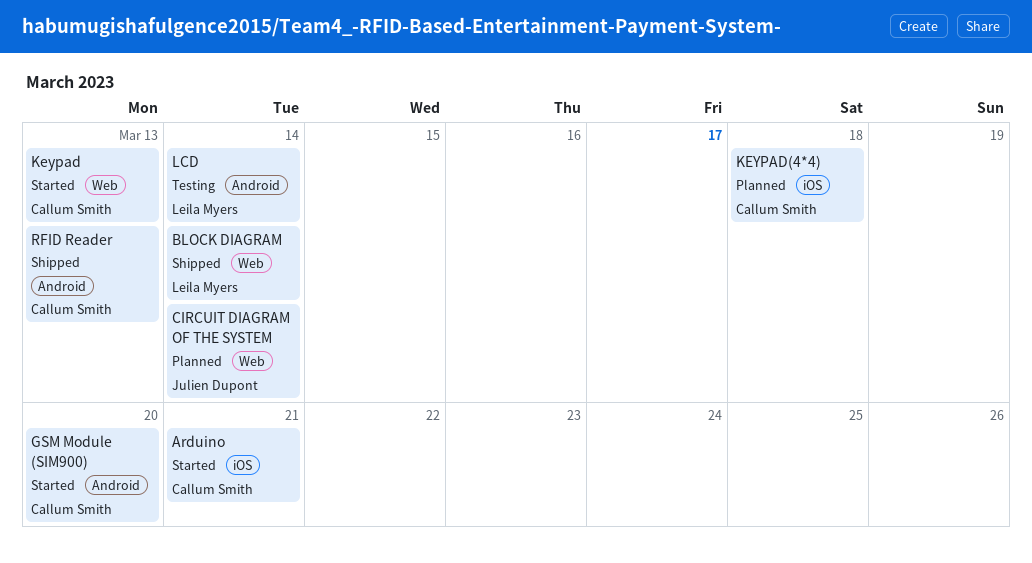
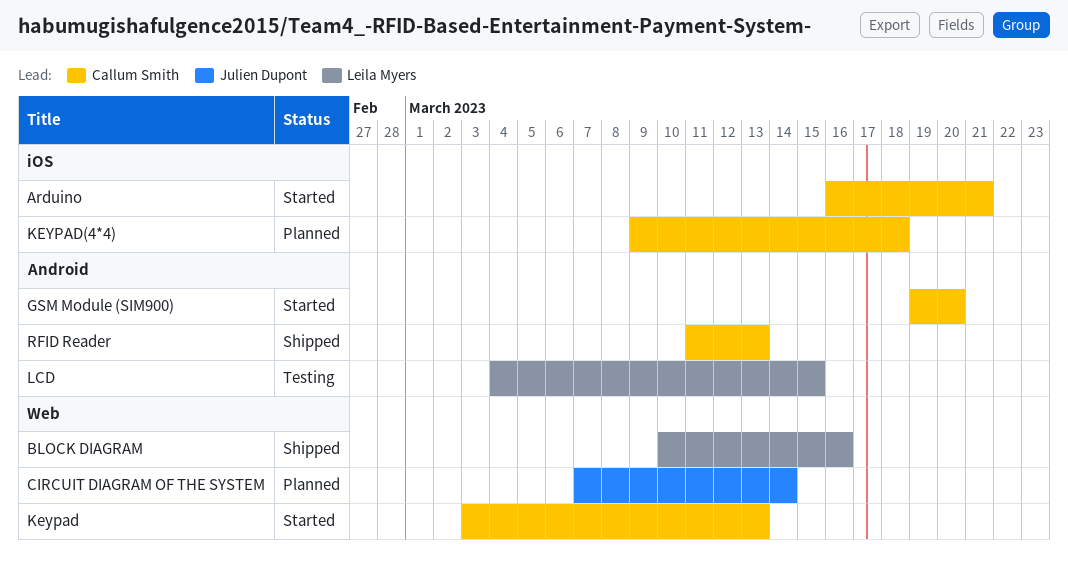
BLOCK DIAGRAM, due: Mar 14 -> Mar 16
LCD, due: Mar 14 -> Mar 15

